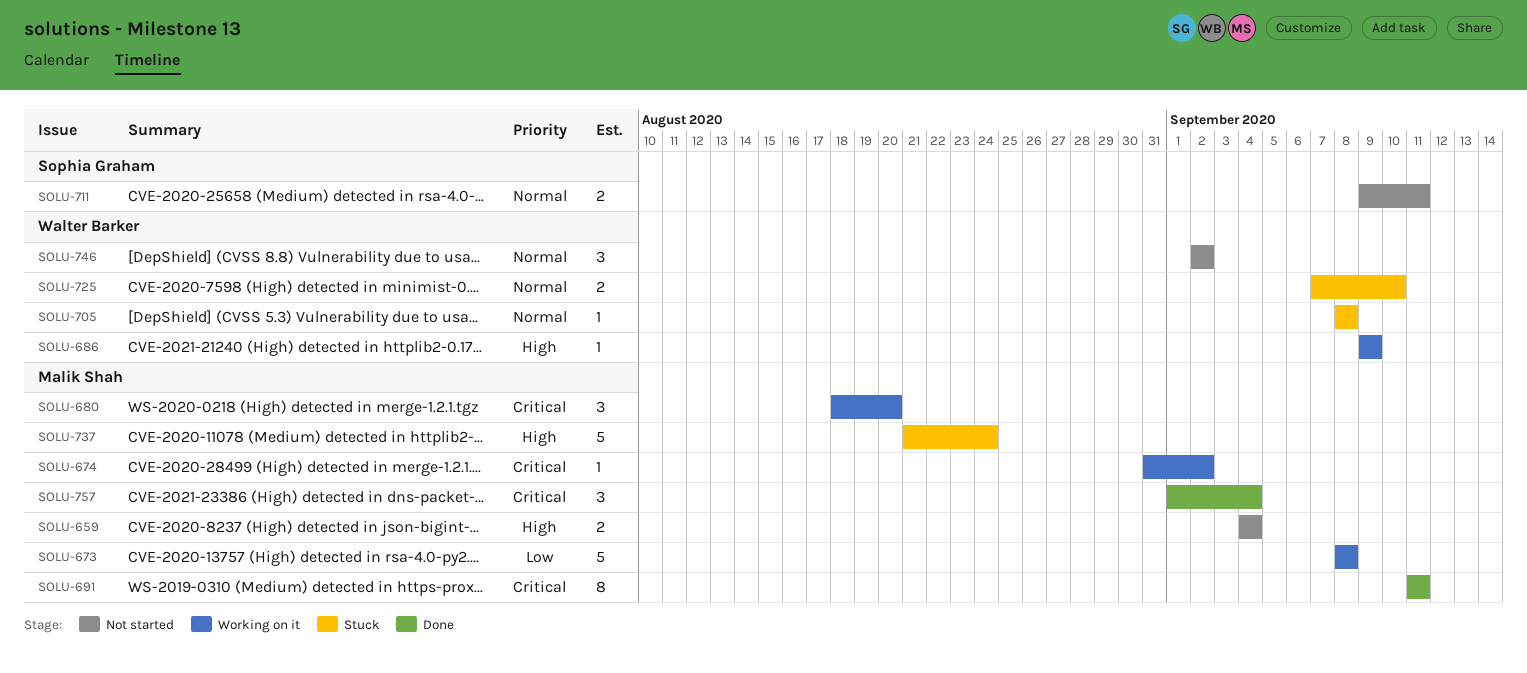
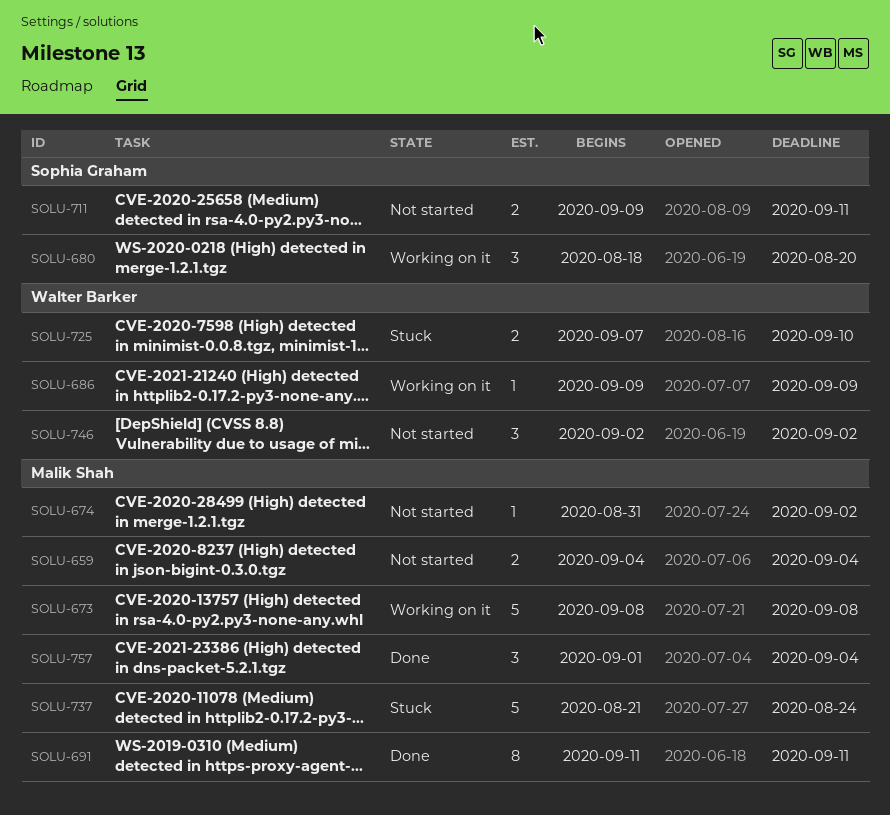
SOLU-674, status: Working on it -> Not started
SOLU-680, owner: Malik Shah -> Sophia Graham
SOLU-705: present -> none

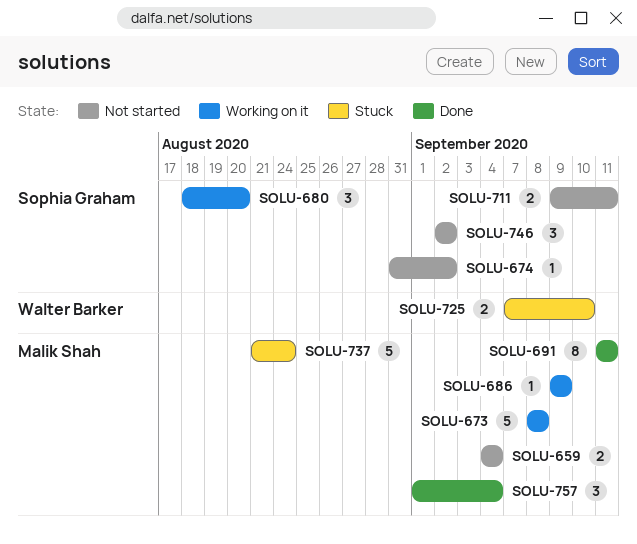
SOLU-674, owner: Malik Shah -> Sophia Graham
SOLU-686, owner: Walter Barker -> Malik Shah
SOLU-746, owner: Walter Barker -> Sophia Graham

